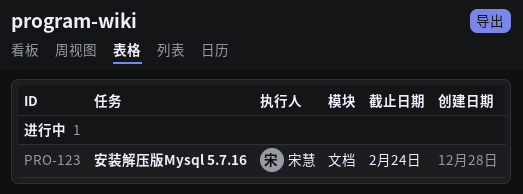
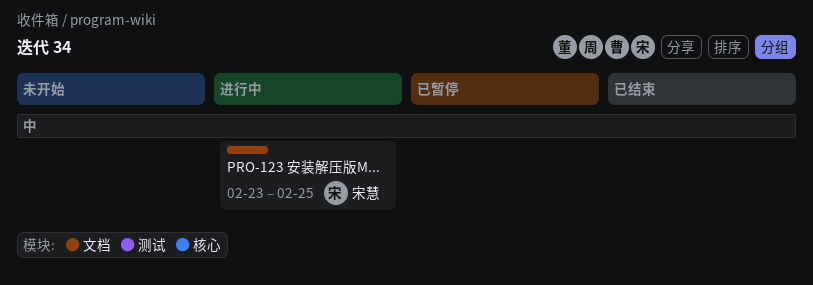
PRO-123, due: Feb 24 -> Feb 25

